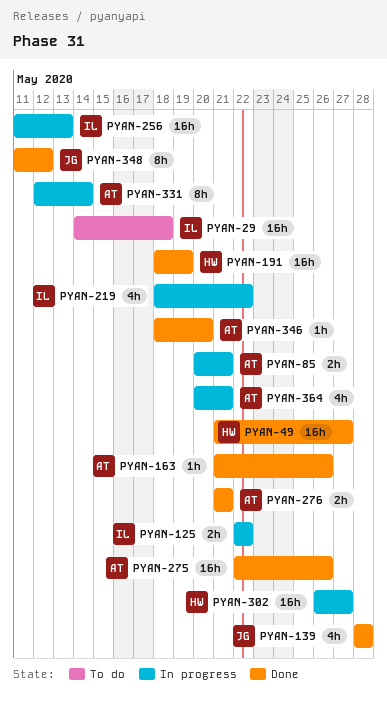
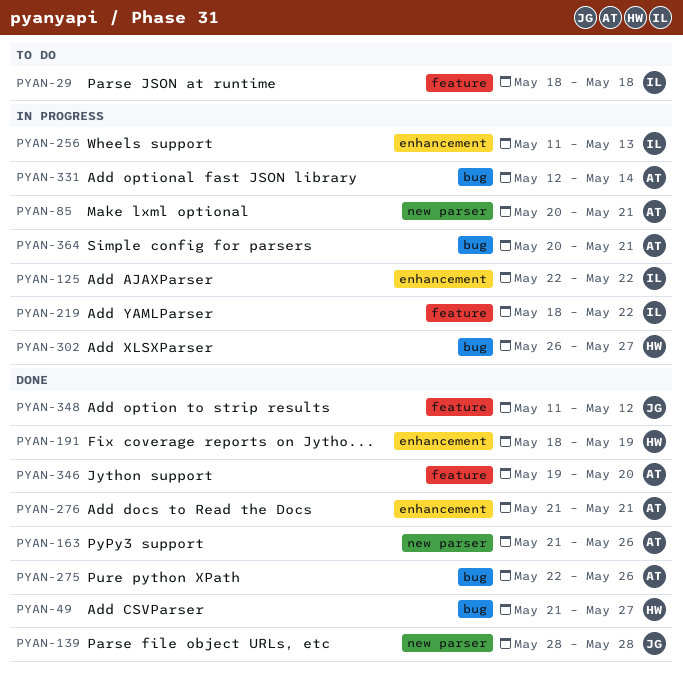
PYAN-29, start: May 14 -> May 18
PYAN-346, start: May 18 -> May 19

